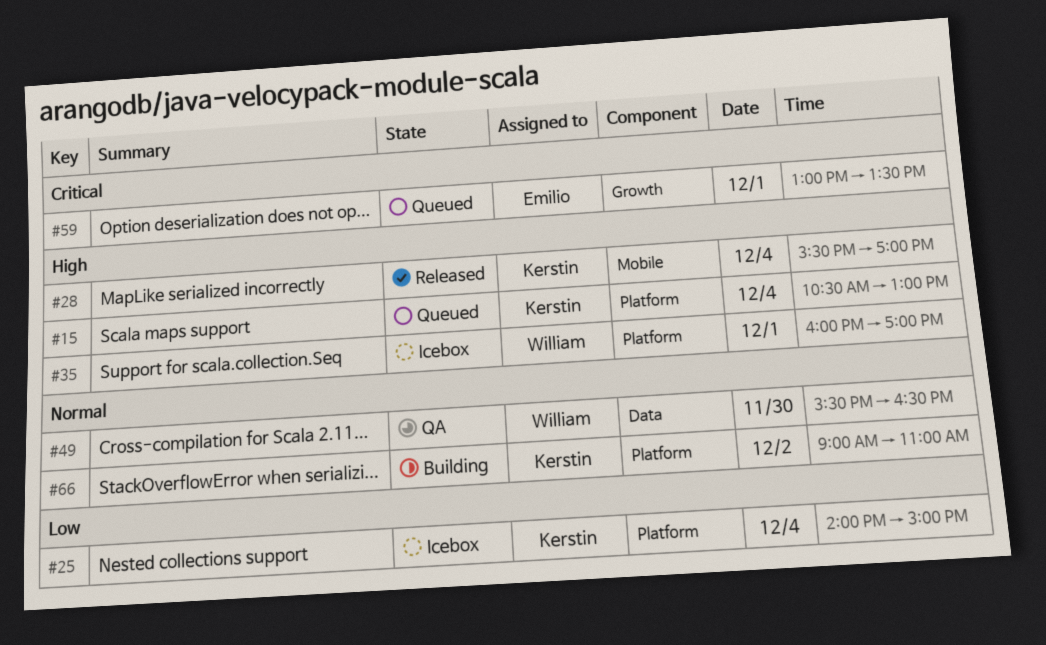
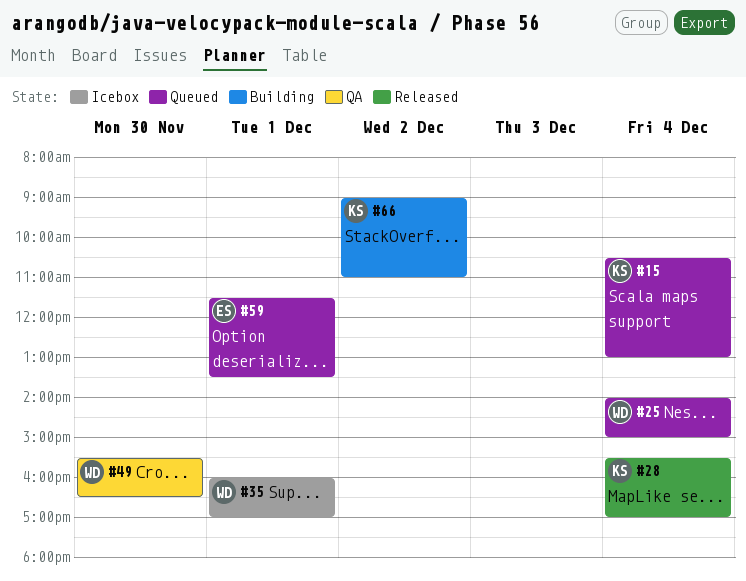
#25, status: Icebox -> Queued
#25, owner: Kerstin -> William
#59, begins: 13:00 -> 11:30

